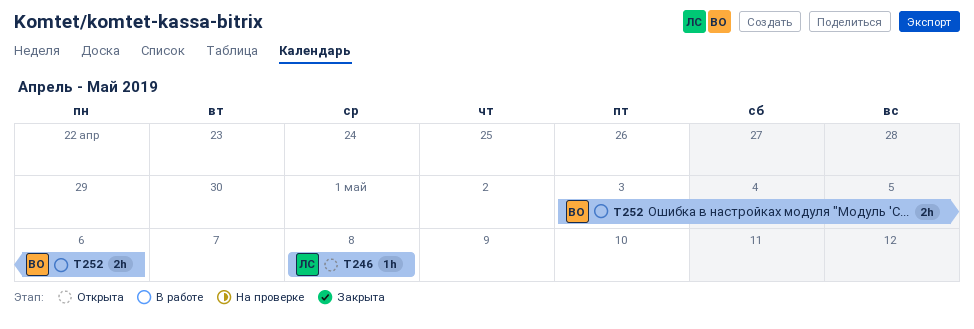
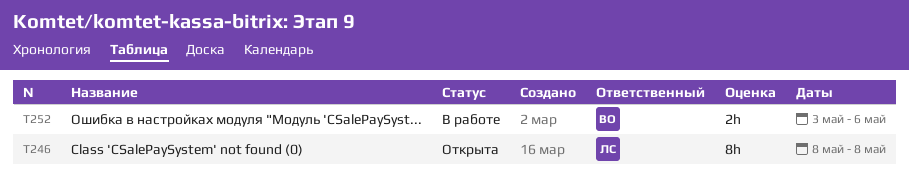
T246, estimate: 1h -> 8h

